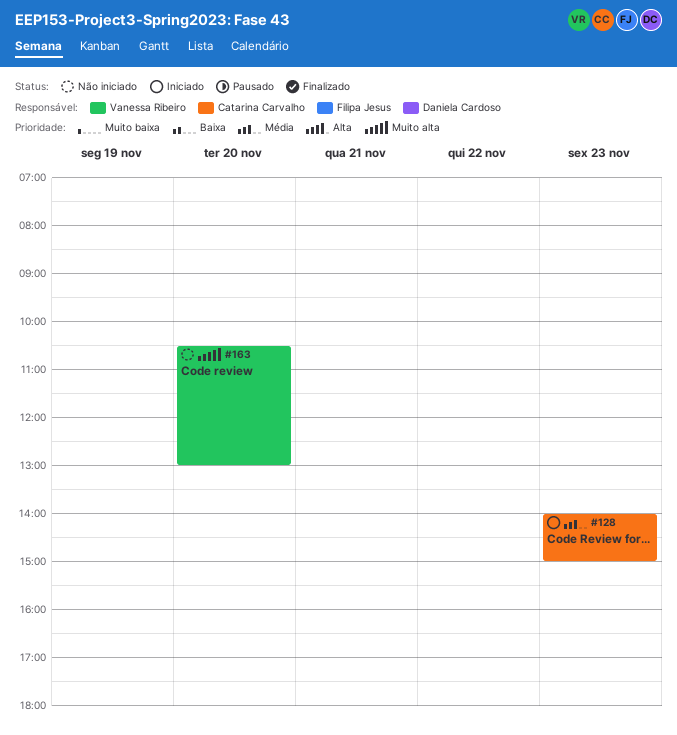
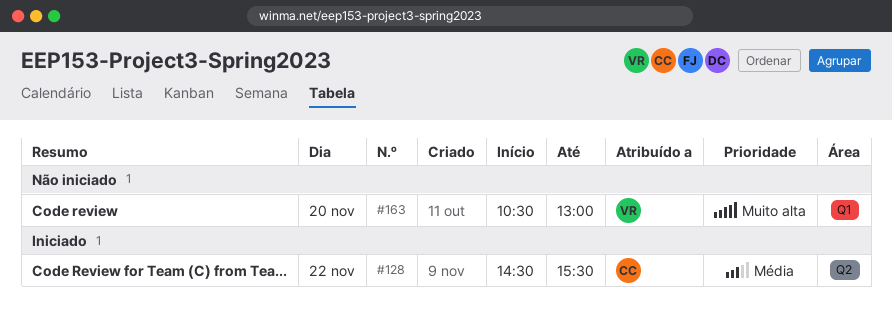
#128, day: Nov 23 -> Nov 22
#128, begins: 14:00 -> 14:30
#128, ends: 15:00 -> 15:30

